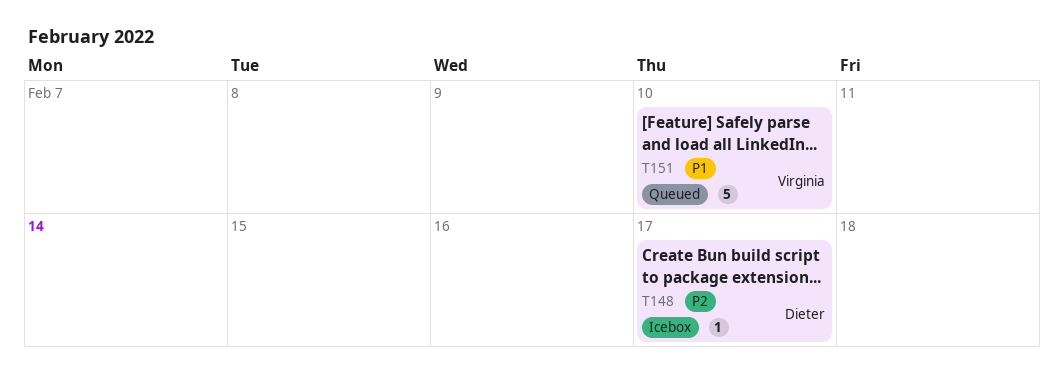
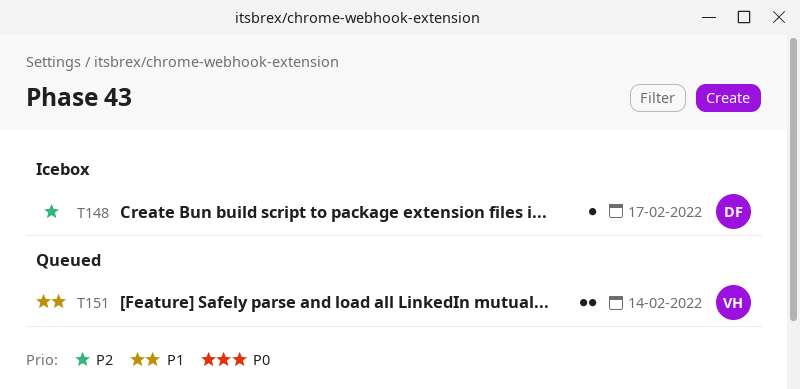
T151, estimate: 5 -> 2
T151, due: Feb 10 -> Feb 14

